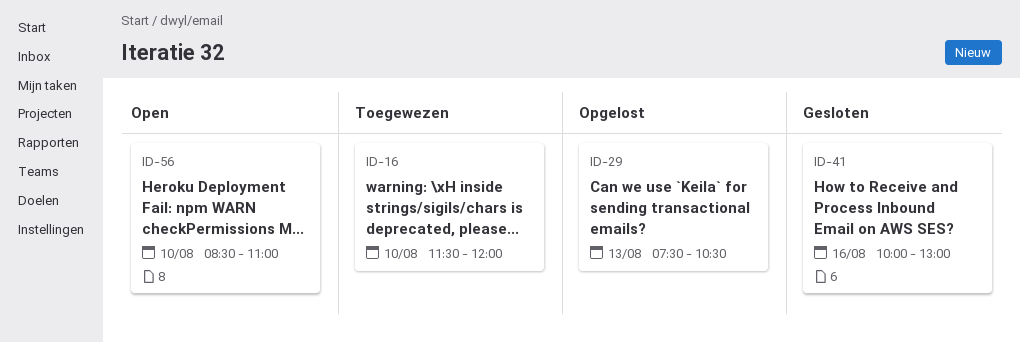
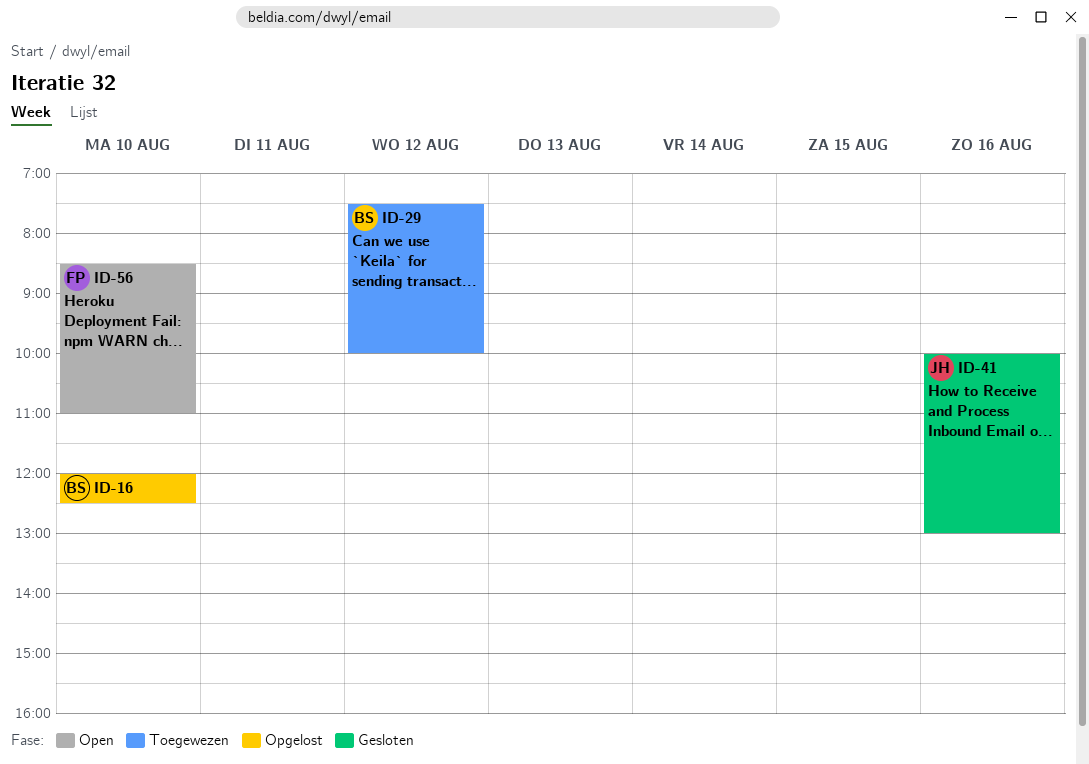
ID-16, status: Toegewezen -> Opgelost
ID-16, begins: 11:30 -> 12:00
ID-16, ends: 12:00 -> 12:30
ID-29, status: Opgelost -> Toegewezen
ID-29, day: Aug 13 -> Aug 12
ID-29, ends: 10:30 -> 10:00

